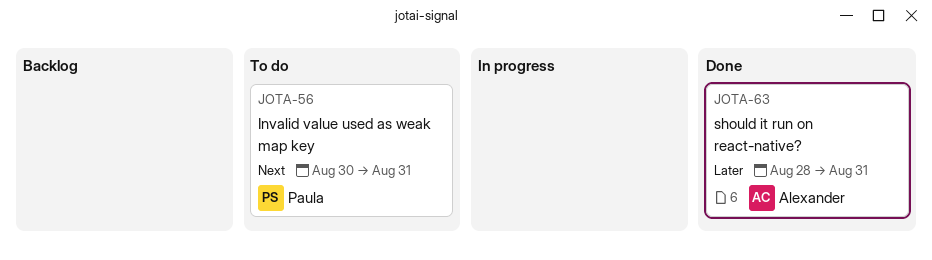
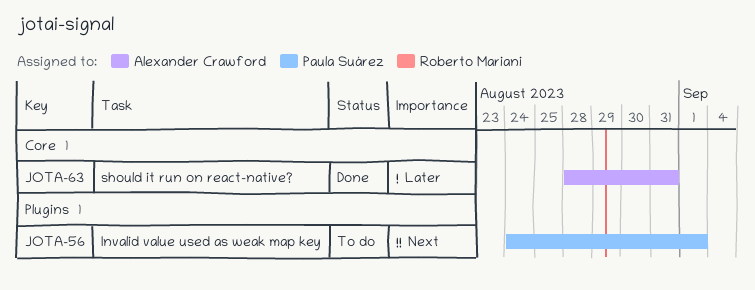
JOTA-56, start: Aug 30 -> Aug 24
JOTA-56, due: Aug 31 -> Sep 1

